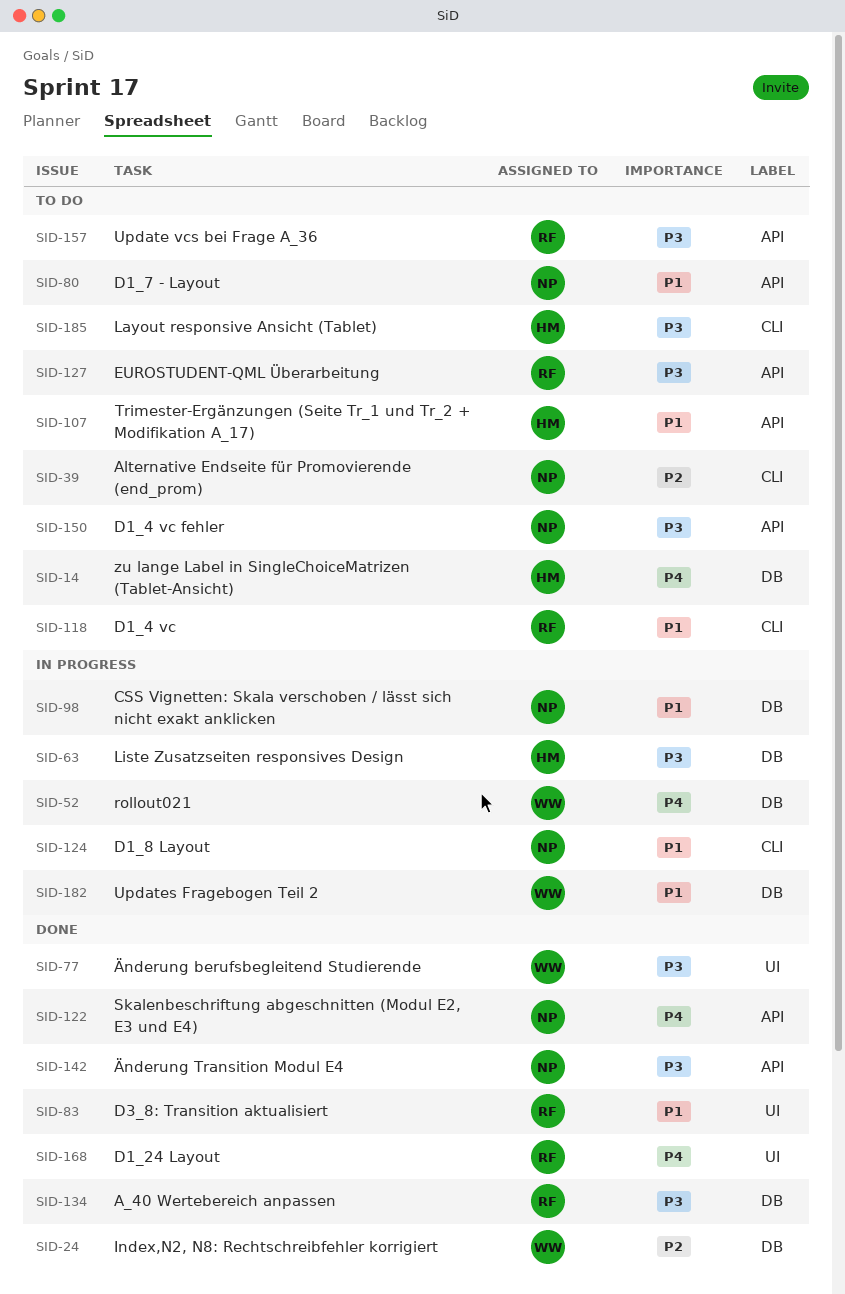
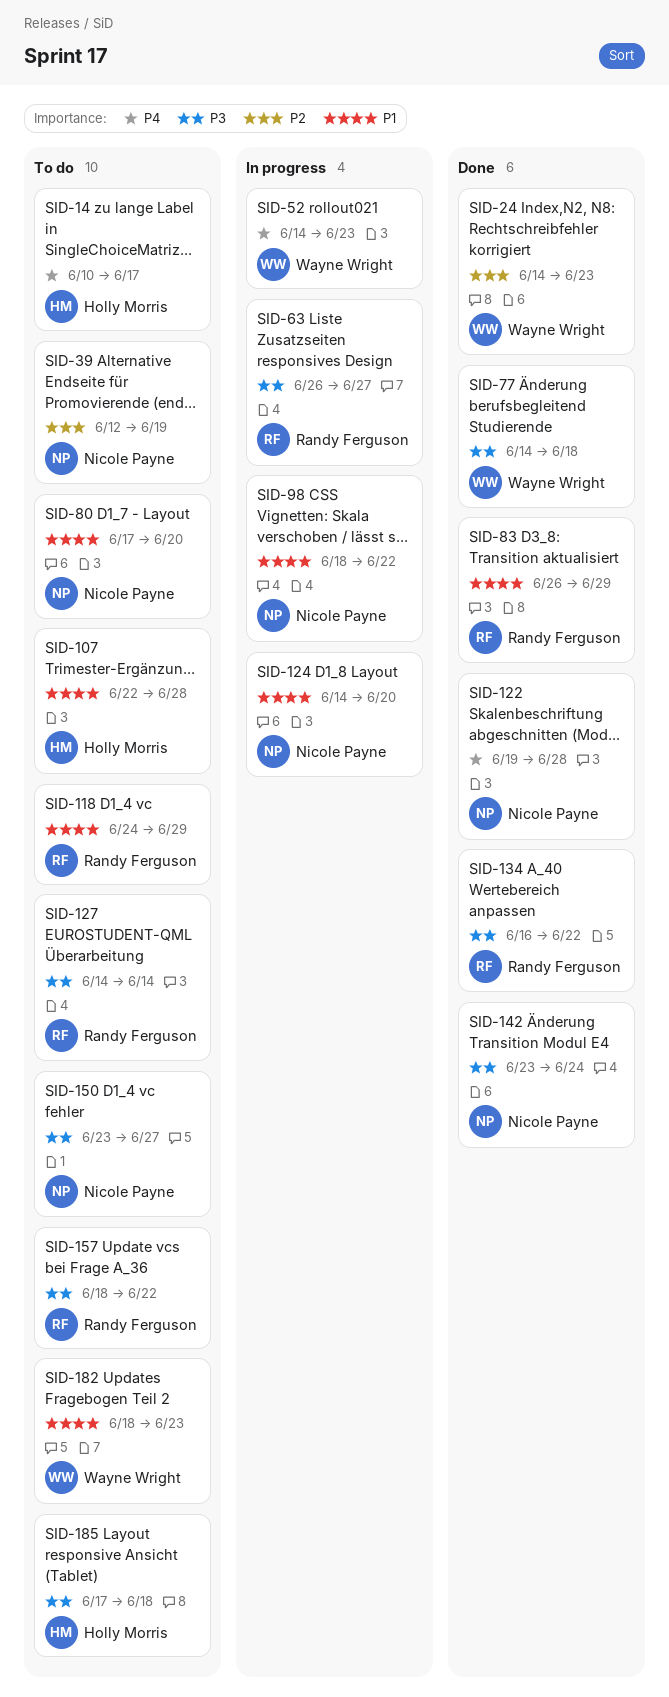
SID-63, owner: Holly Morris -> Randy Ferguson
SID-168: present -> none
SID-182, status: In progress -> To do

